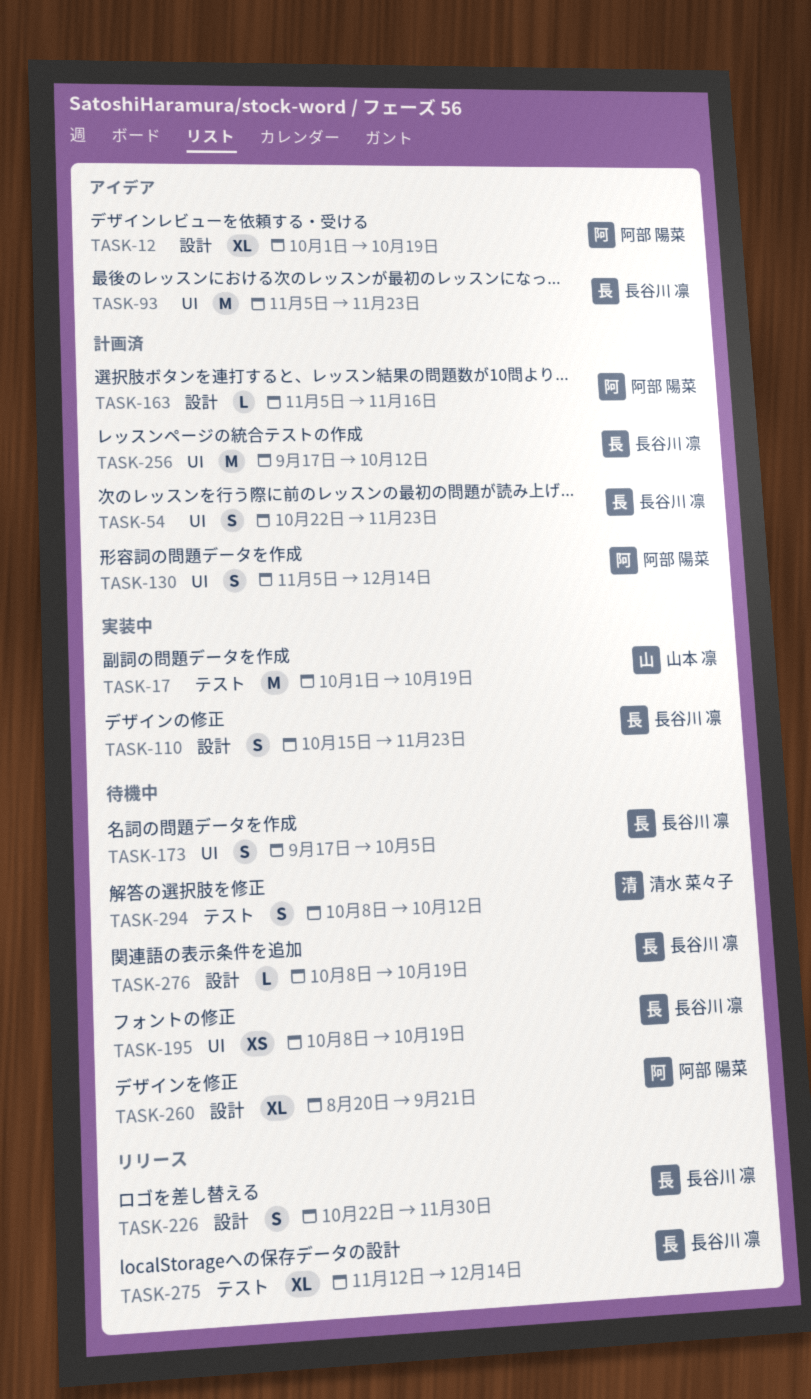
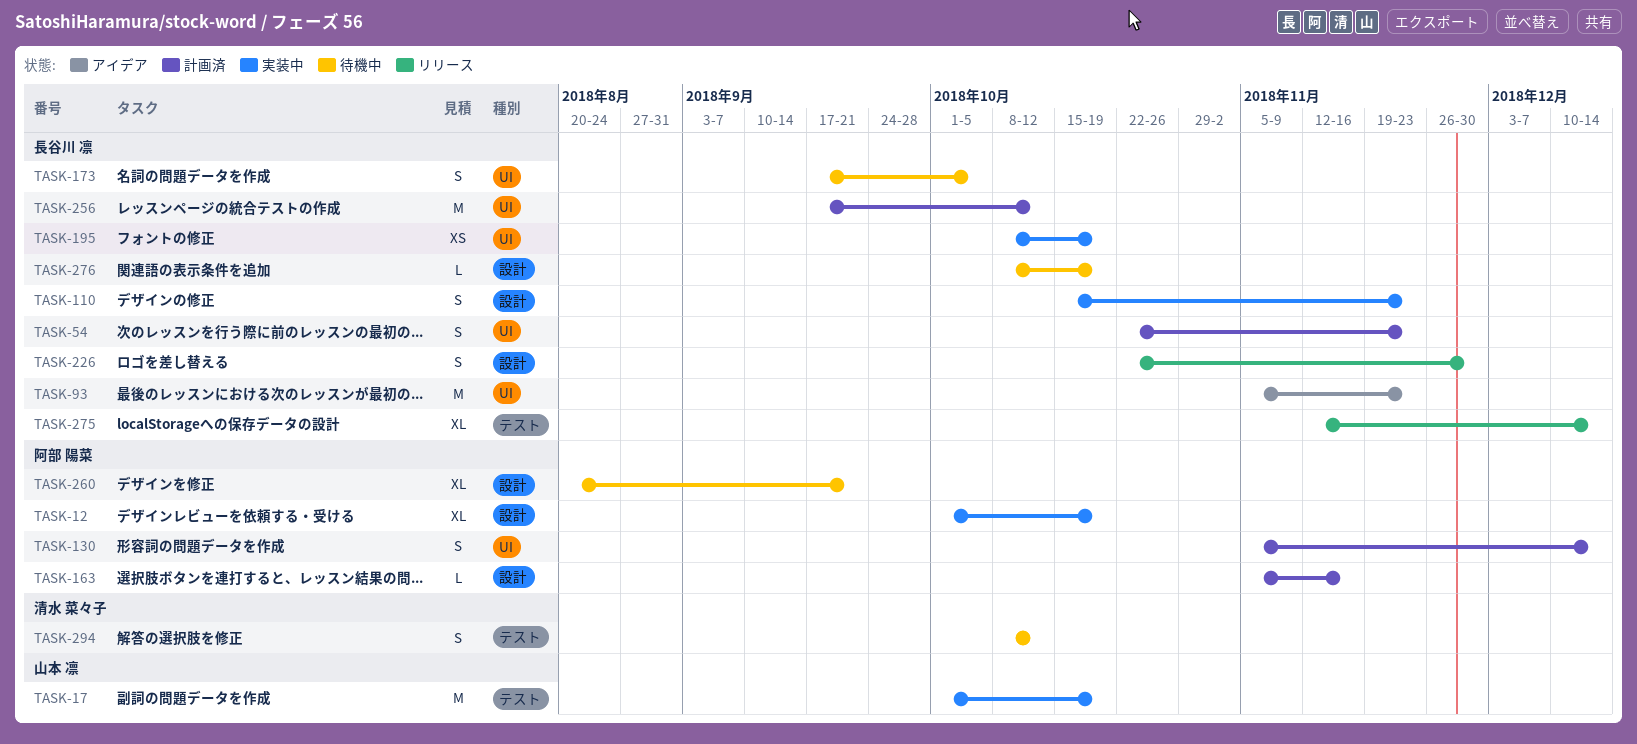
TASK-12, status: アイデア -> 実装中
TASK-195, status: 待機中 -> 実装中

